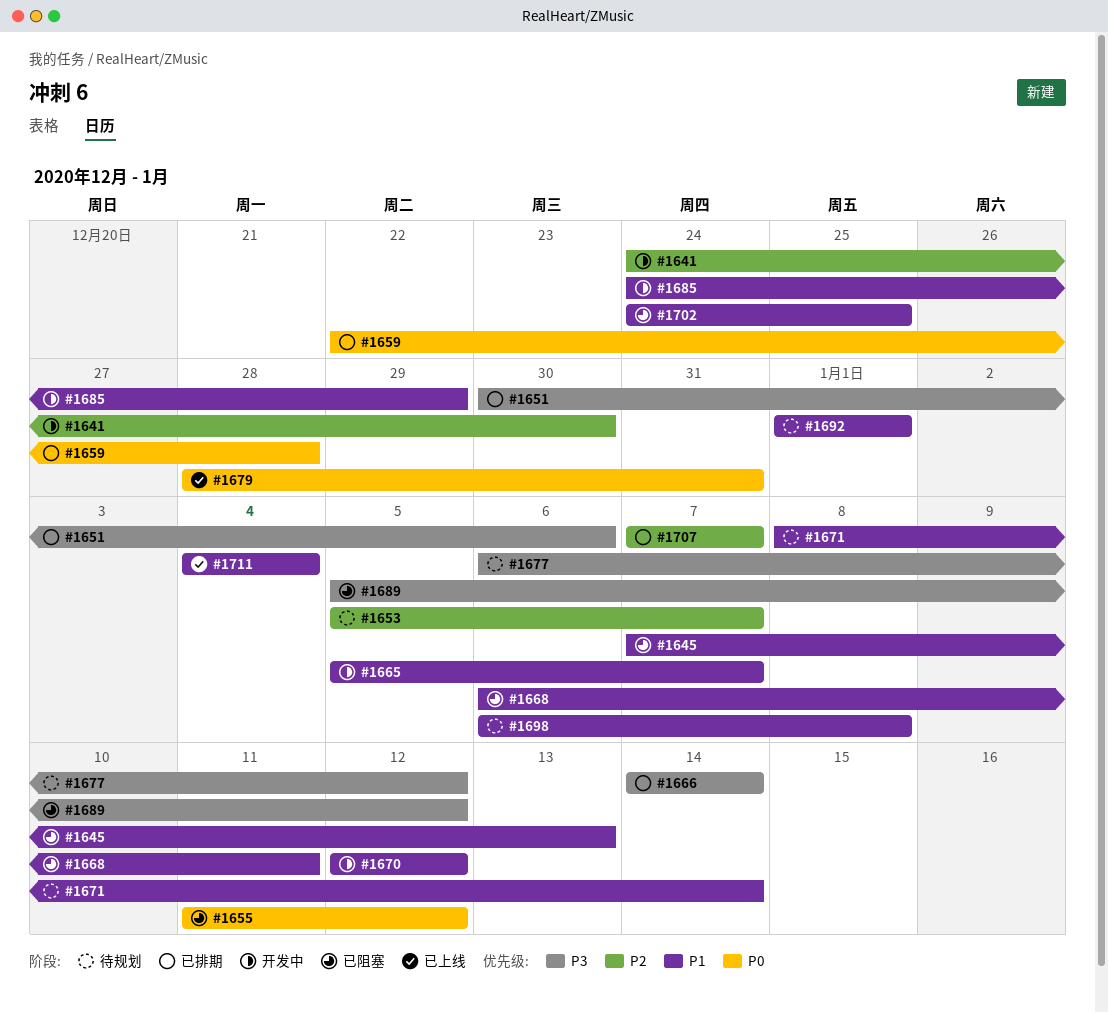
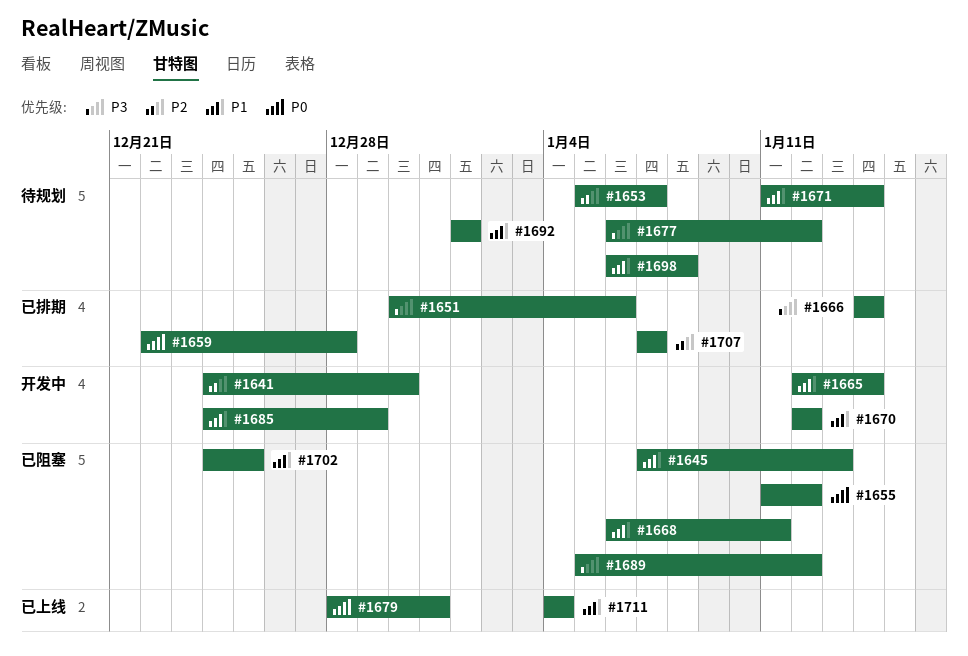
#1665, start: Jan 5 -> Jan 12
#1665, due: Jan 7 -> Jan 14
#1671, start: Jan 8 -> Jan 11

